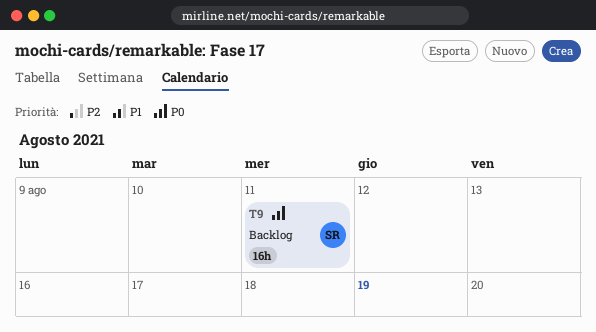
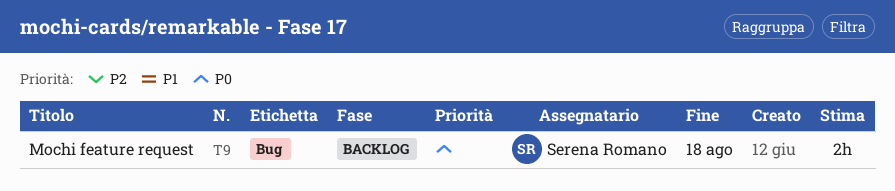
T9, estimate: 16h -> 2h
T9, due: Aug 11 -> Aug 18

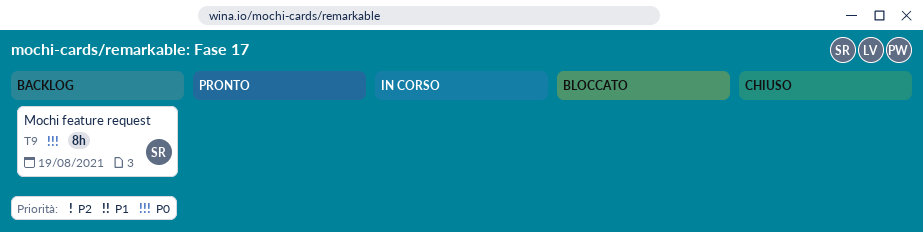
T9, estimate: 2h -> 8h
T9, due: Aug 18 -> Aug 19

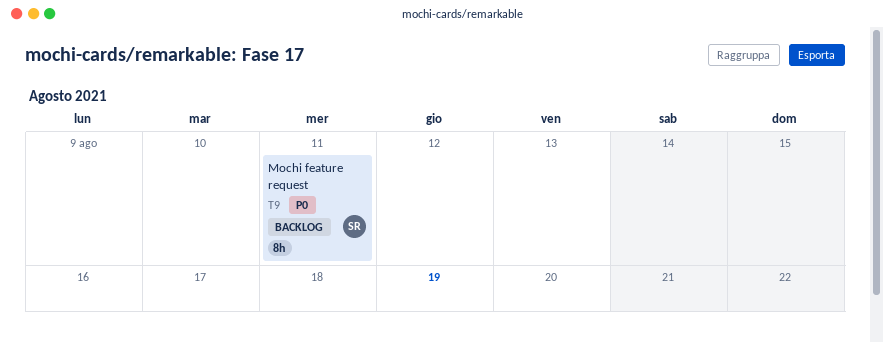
T9, due: Aug 19 -> Aug 11

